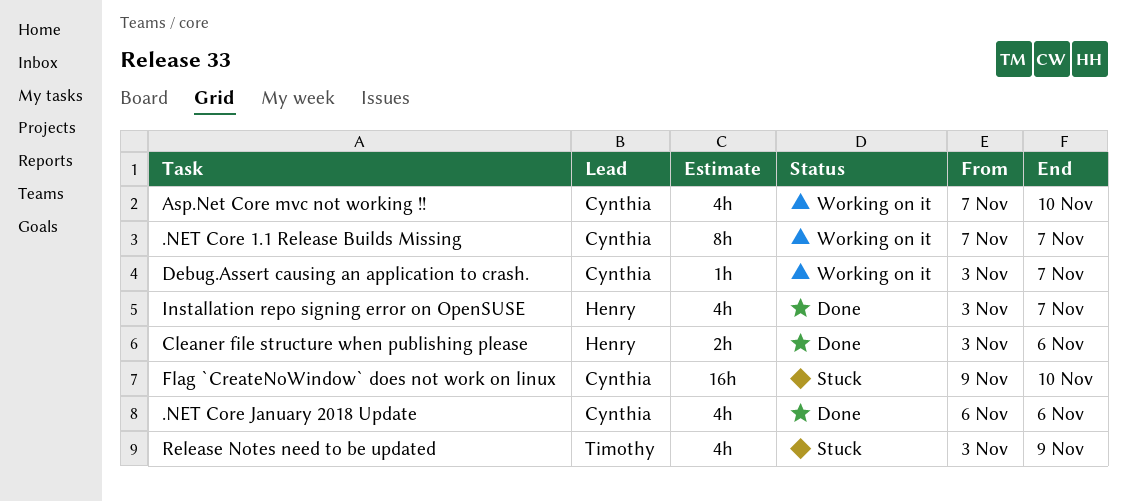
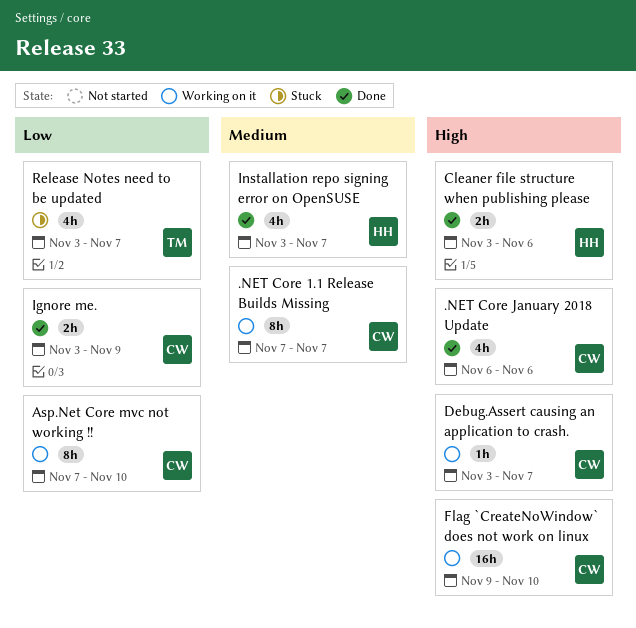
Asp.Net Core mvc not working !!, estimate: 4h -> 8h
Flag `CreateNoWindow` does not work on linux, status: Stuck -> Working on it
Ignore me.: none -> present
Release Notes need to be updated, due: Nov 9 -> Nov 7

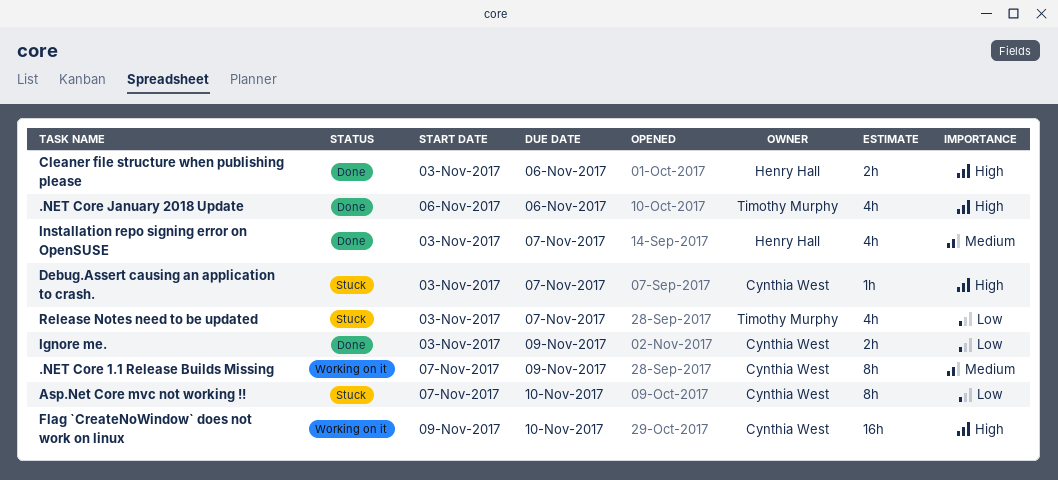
.NET Core 1.1 Release Builds Missing, due: Nov 7 -> Nov 9
.NET Core January 2018 Update, owner: Cynthia West -> Timothy Murphy
Asp.Net Core mvc not working !!, status: Working on it -> Stuck
Debug.Assert causing an application to crash., status: Working on it -> Stuck

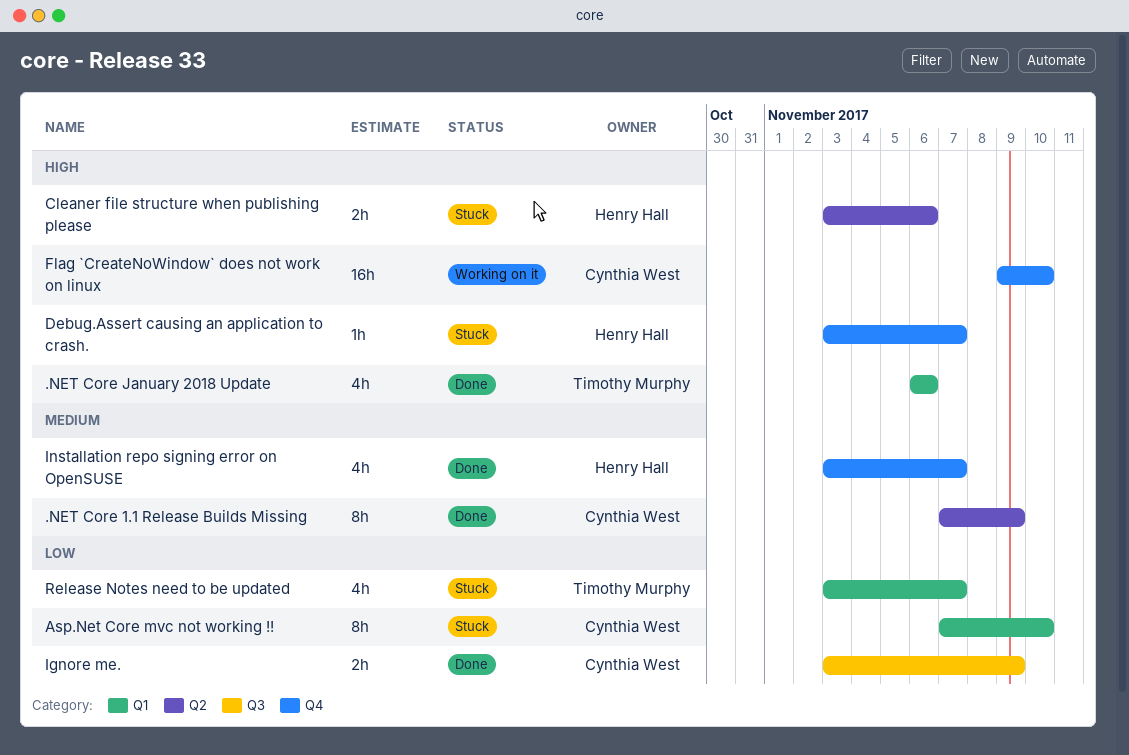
.NET Core 1.1 Release Builds Missing, status: Working on it -> Done
Cleaner file structure when publishing please, status: Done -> Stuck
Debug.Assert causing an application to crash., owner: Cynthia West -> Henry Hall

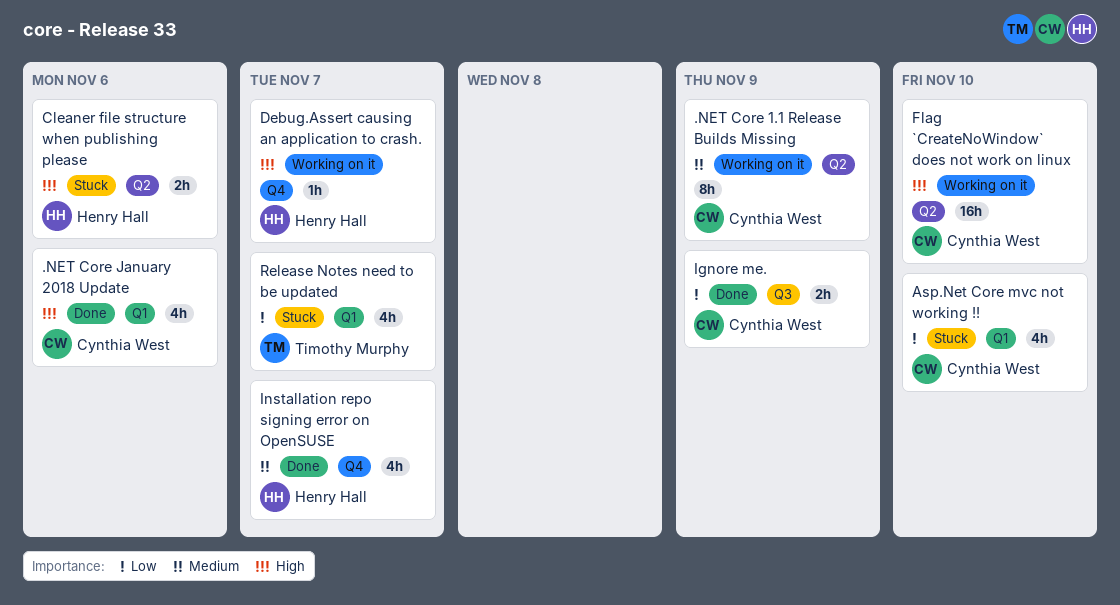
.NET Core 1.1 Release Builds Missing, status: Done -> Working on it
.NET Core January 2018 Update, owner: Timothy Murphy -> Cynthia West
Asp.Net Core mvc not working !!, estimate: 8h -> 4h
Debug.Assert causing an application to crash., status: Stuck -> Working on it
Flag `CreateNoWindow` does not work on linux, label: Q4 -> Q2

